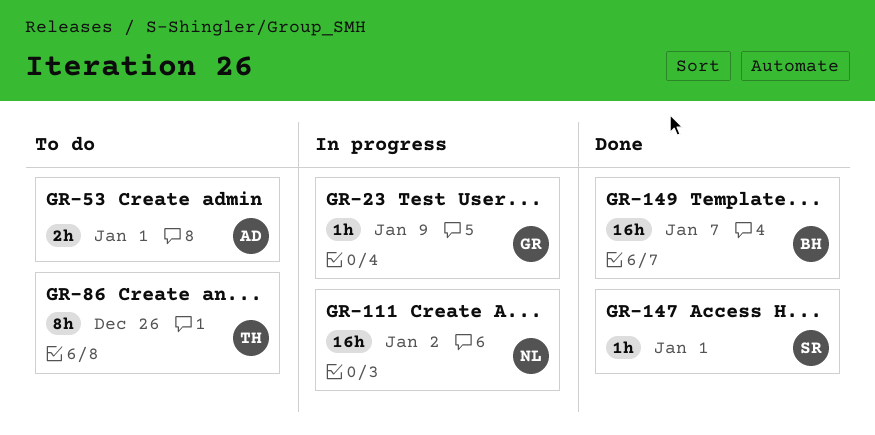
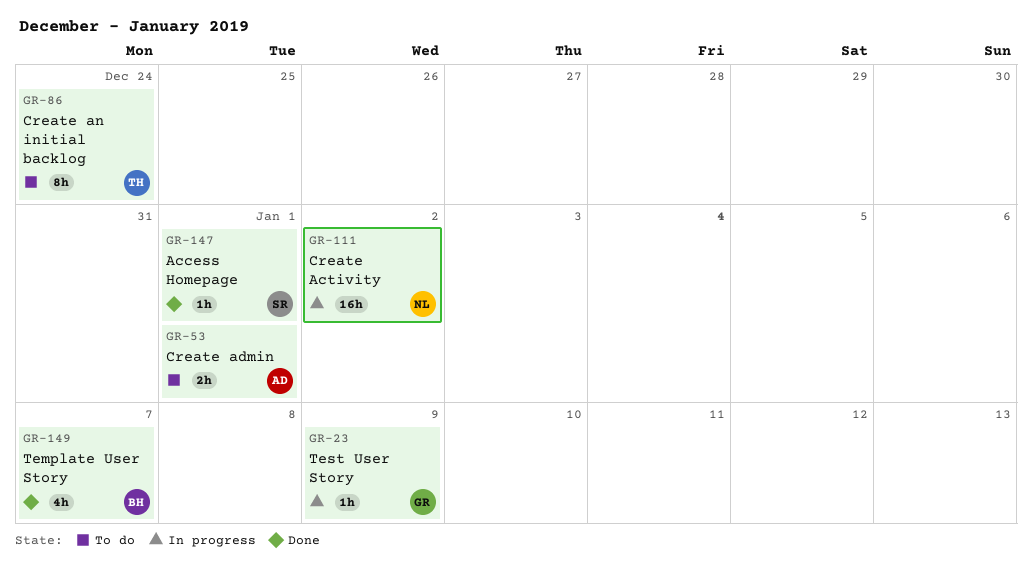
GR-86, due: Dec 26 -> Dec 24
GR-149, estimate: 16h -> 4h

